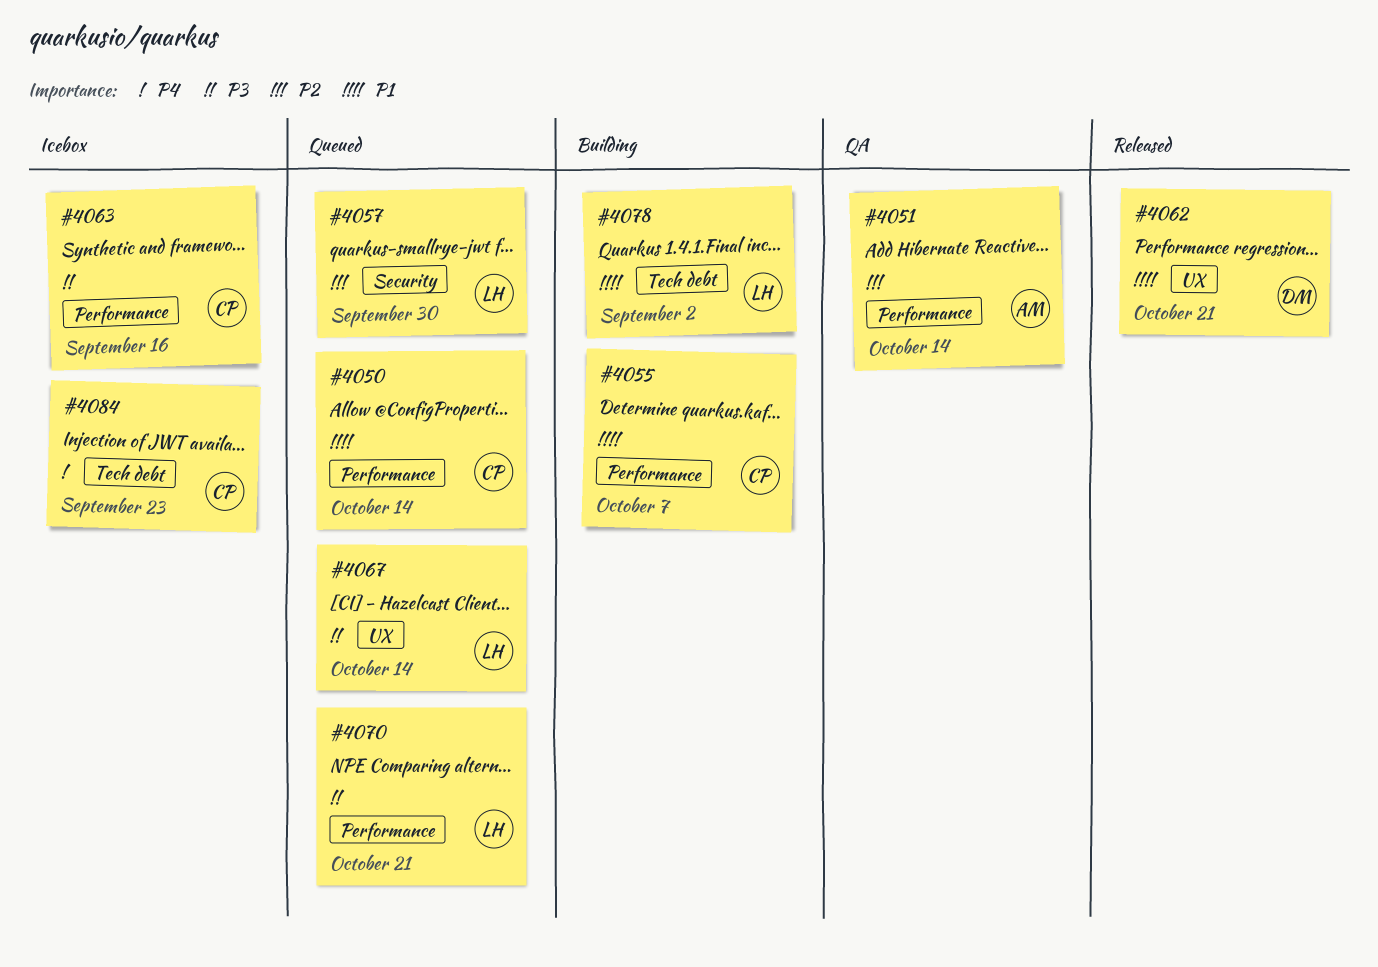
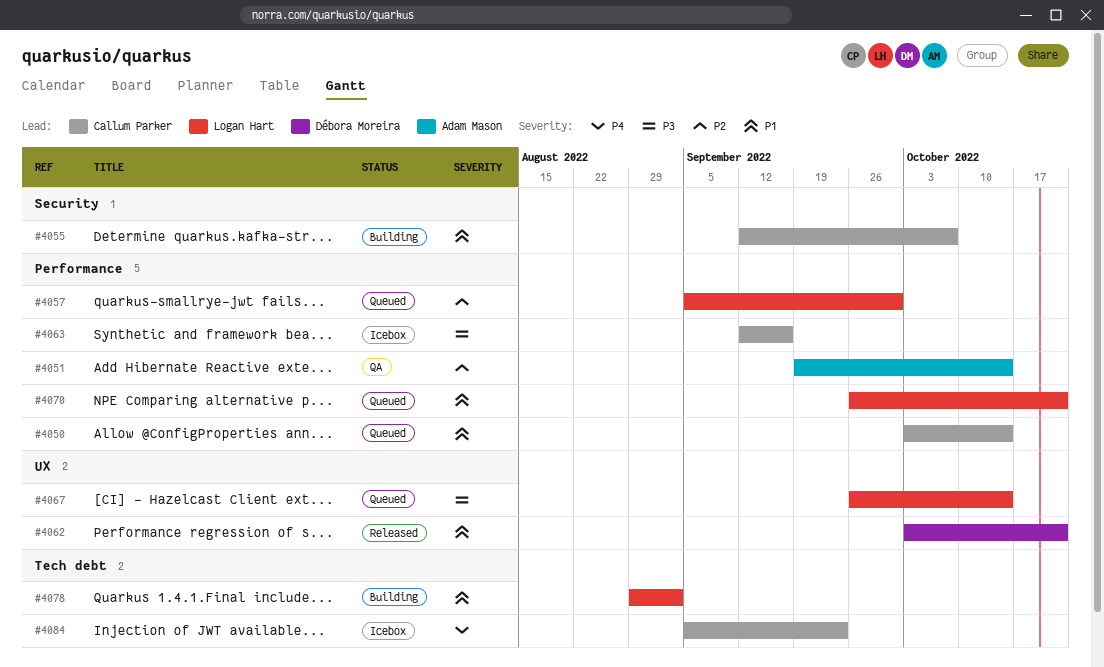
#4055, label: Performance -> Security
#4057, label: Security -> Performance
#4070, priority: P3 -> P1

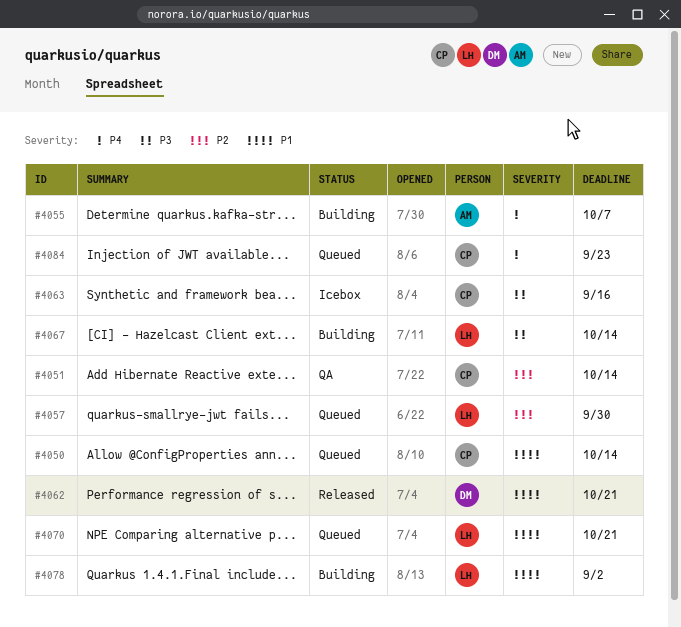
#4051, owner: Adam Mason -> Callum Parker
#4055, owner: Callum Parker -> Adam Mason
#4055, priority: P1 -> P4
#4067, status: Queued -> Building
#4084, status: Icebox -> Queued

